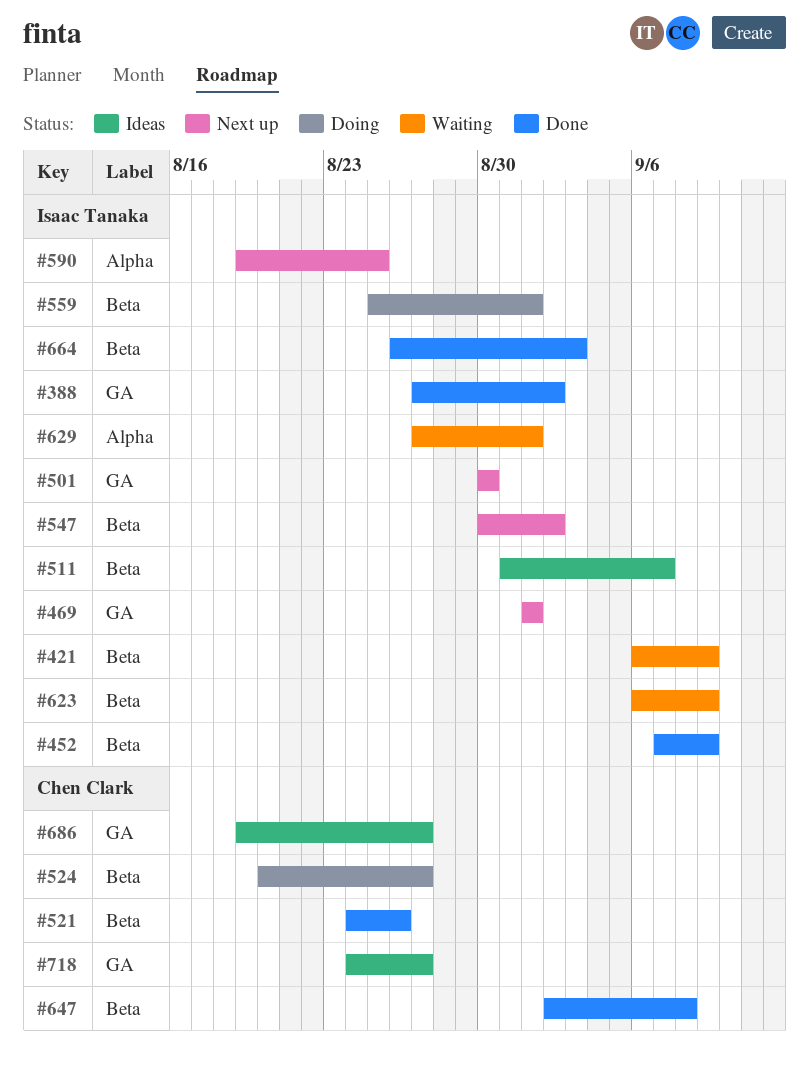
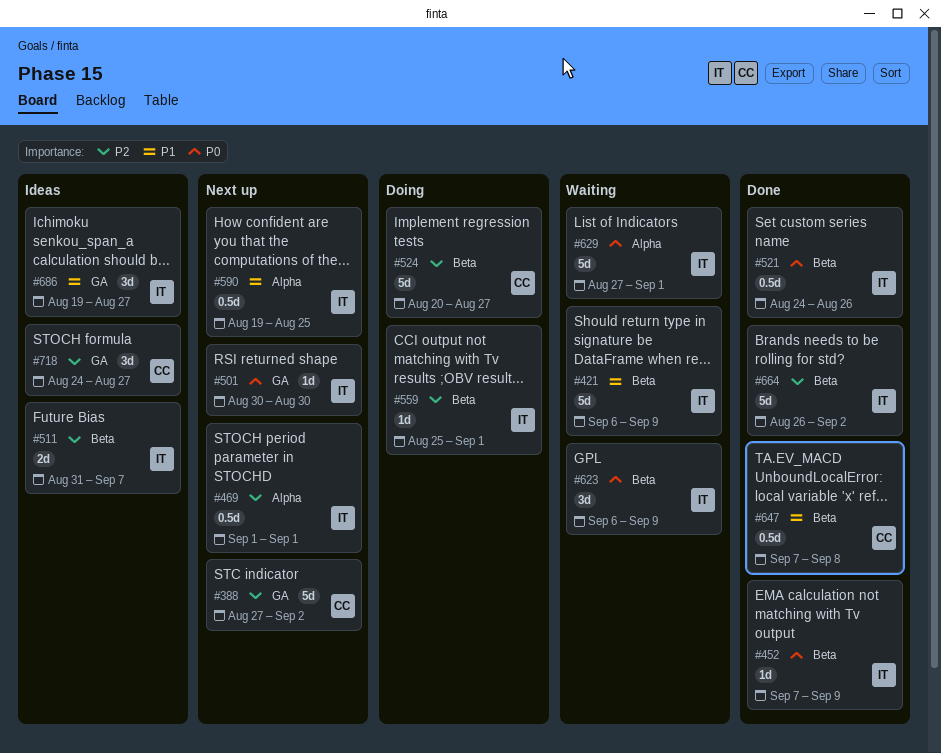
#388, status: Done -> Next up
#388, owner: Isaac Tanaka -> Chen Clark
#469, label: GA -> Alpha
#521, owner: Chen Clark -> Isaac Tanaka
#547: present -> none
#647, start: Sep 2 -> Sep 7
#664, due: Sep 3 -> Sep 2
#686, owner: Chen Clark -> Isaac Tanaka

